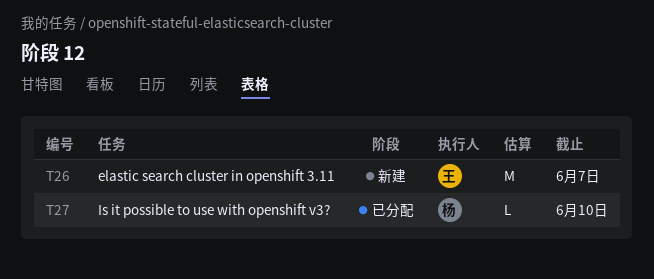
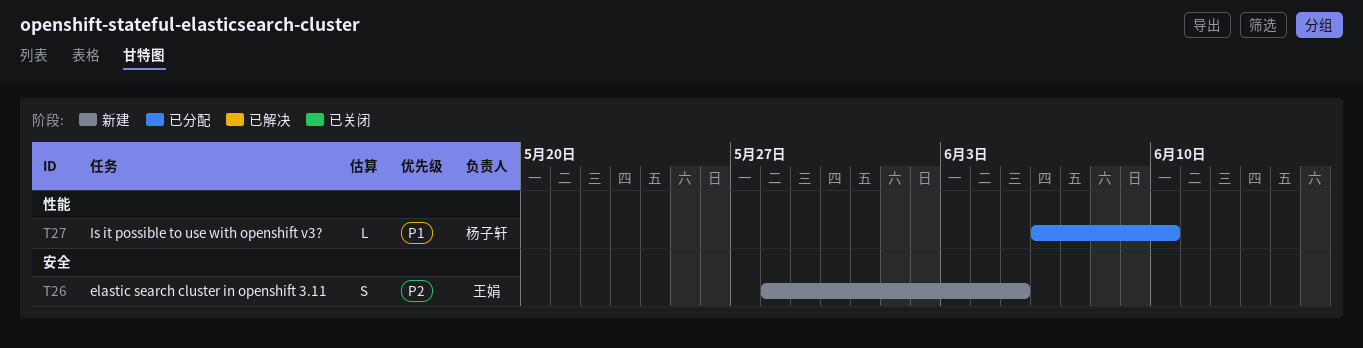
T26, estimate: M -> S
T26, due: Jun 7 -> Jun 5

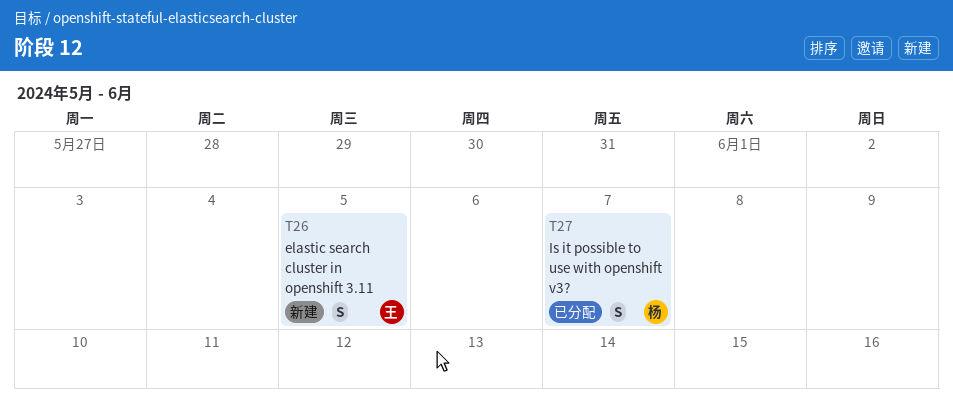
T27, estimate: L -> S
T27, due: Jun 10 -> Jun 7

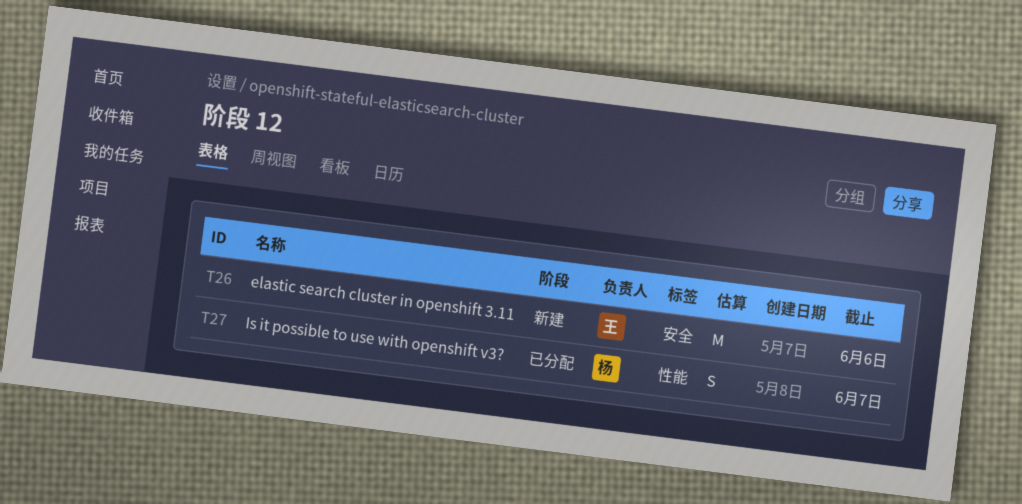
T26, estimate: S -> M
T26, due: Jun 5 -> Jun 6

